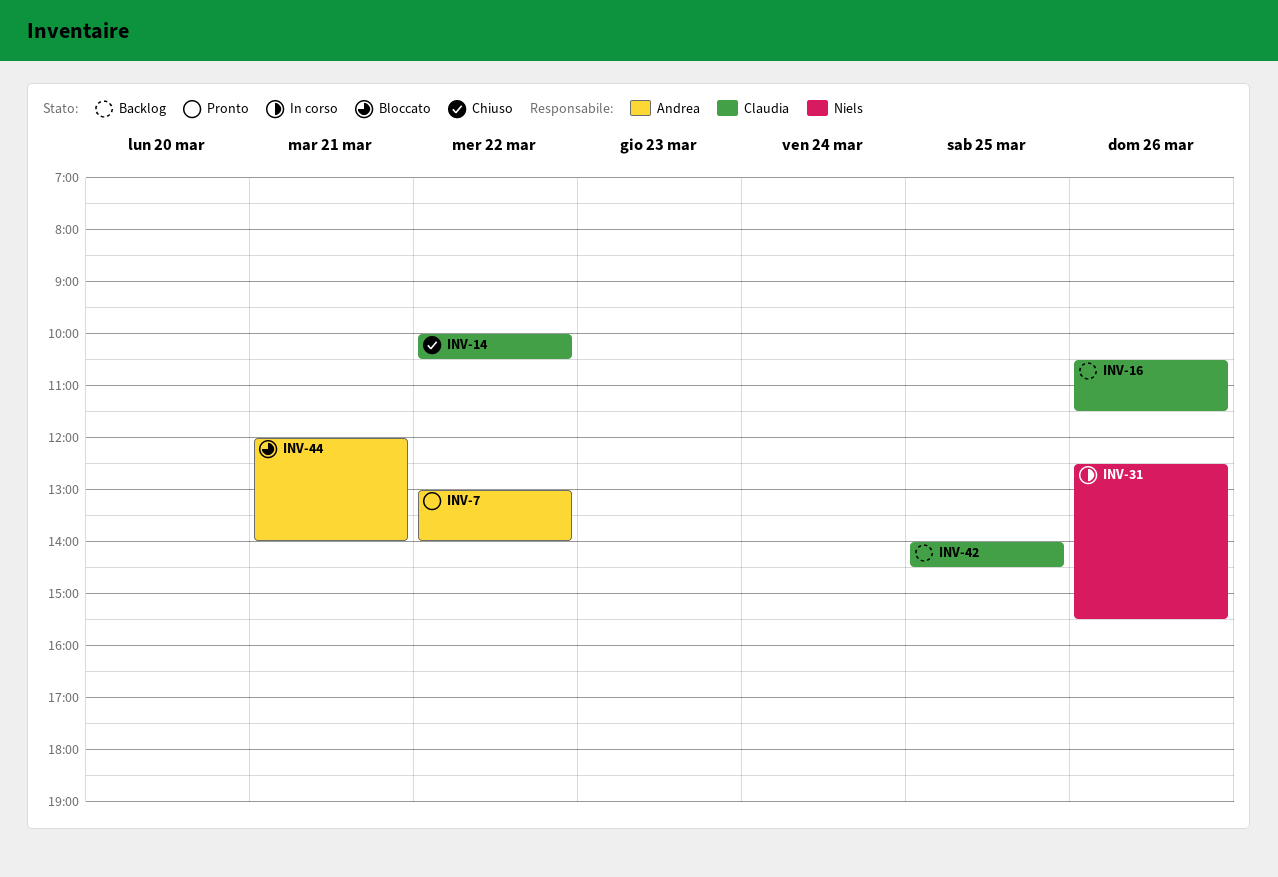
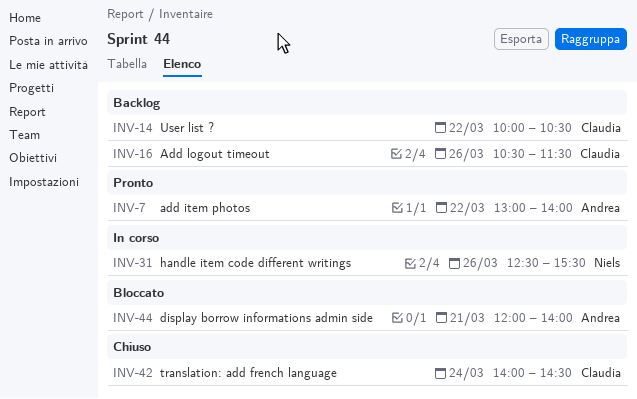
INV-14, status: Chiuso -> Backlog
INV-42, status: Backlog -> Chiuso
INV-42, day: Mar 25 -> Mar 24

